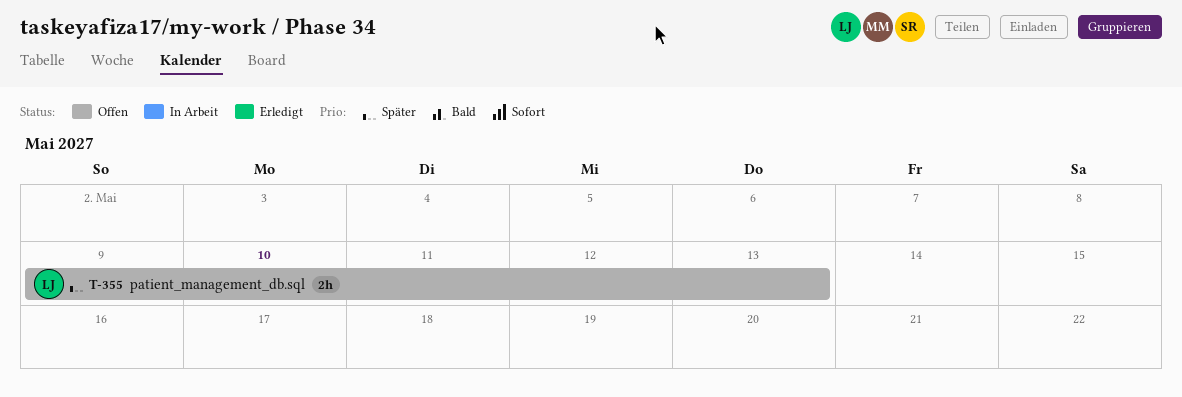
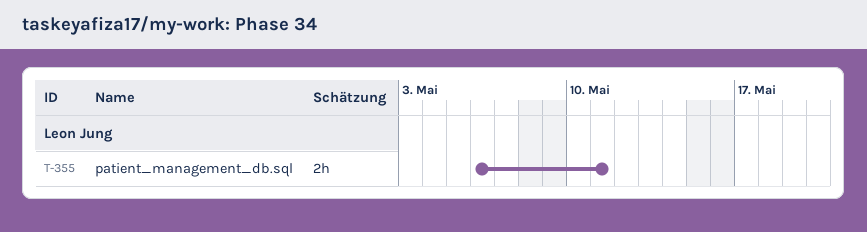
T-355, start: May 9 -> May 6
T-355, due: May 13 -> May 11

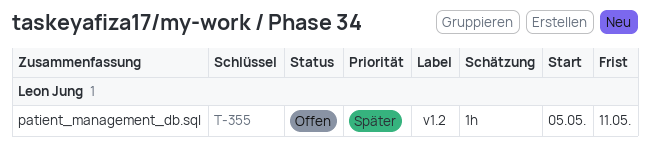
T-355, estimate: 2h -> 1h
T-355, start: May 6 -> May 5

